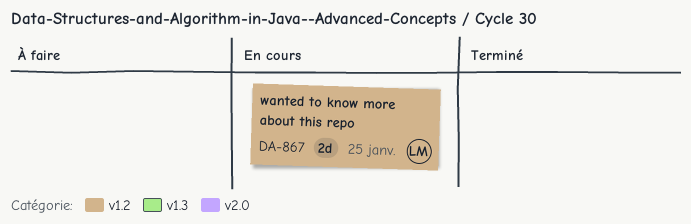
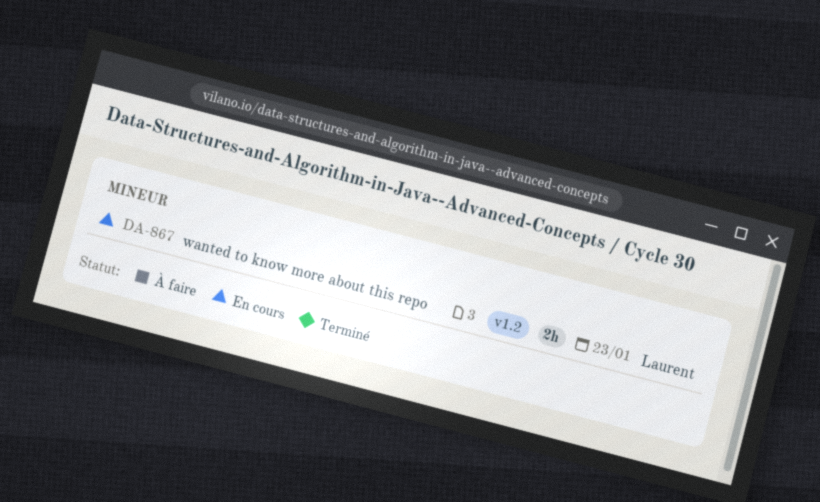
DA-867, estimate: 2d -> 2h
DA-867, due: Jan 25 -> Jan 23

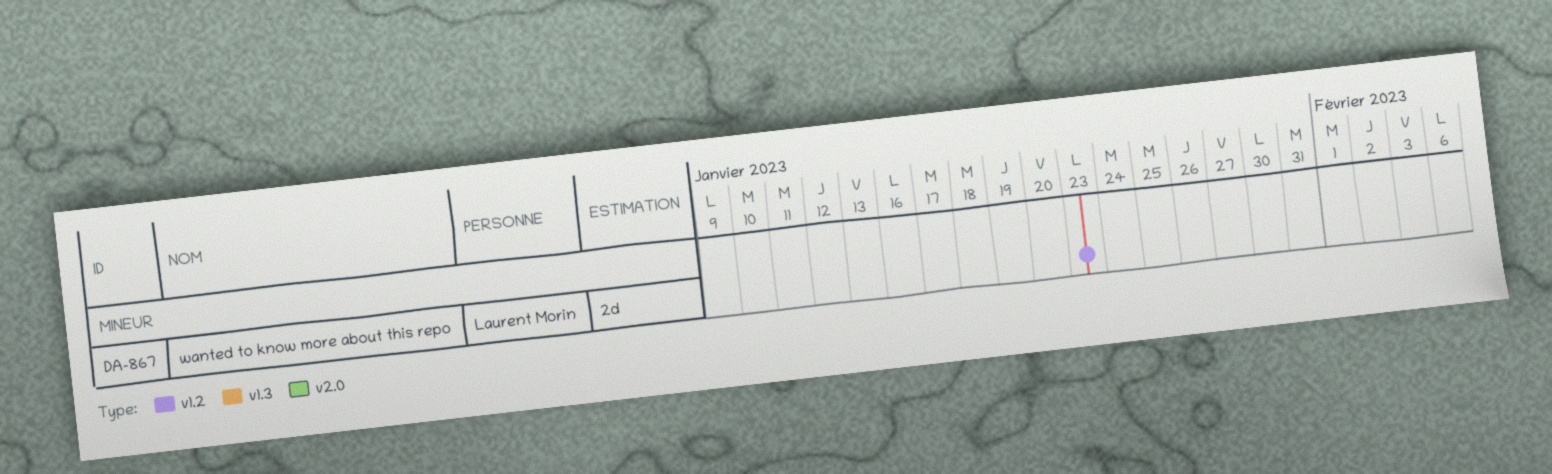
DA-867, estimate: 2h -> 2d

